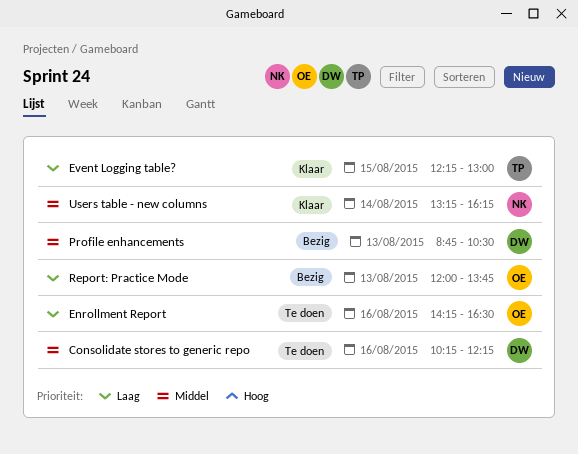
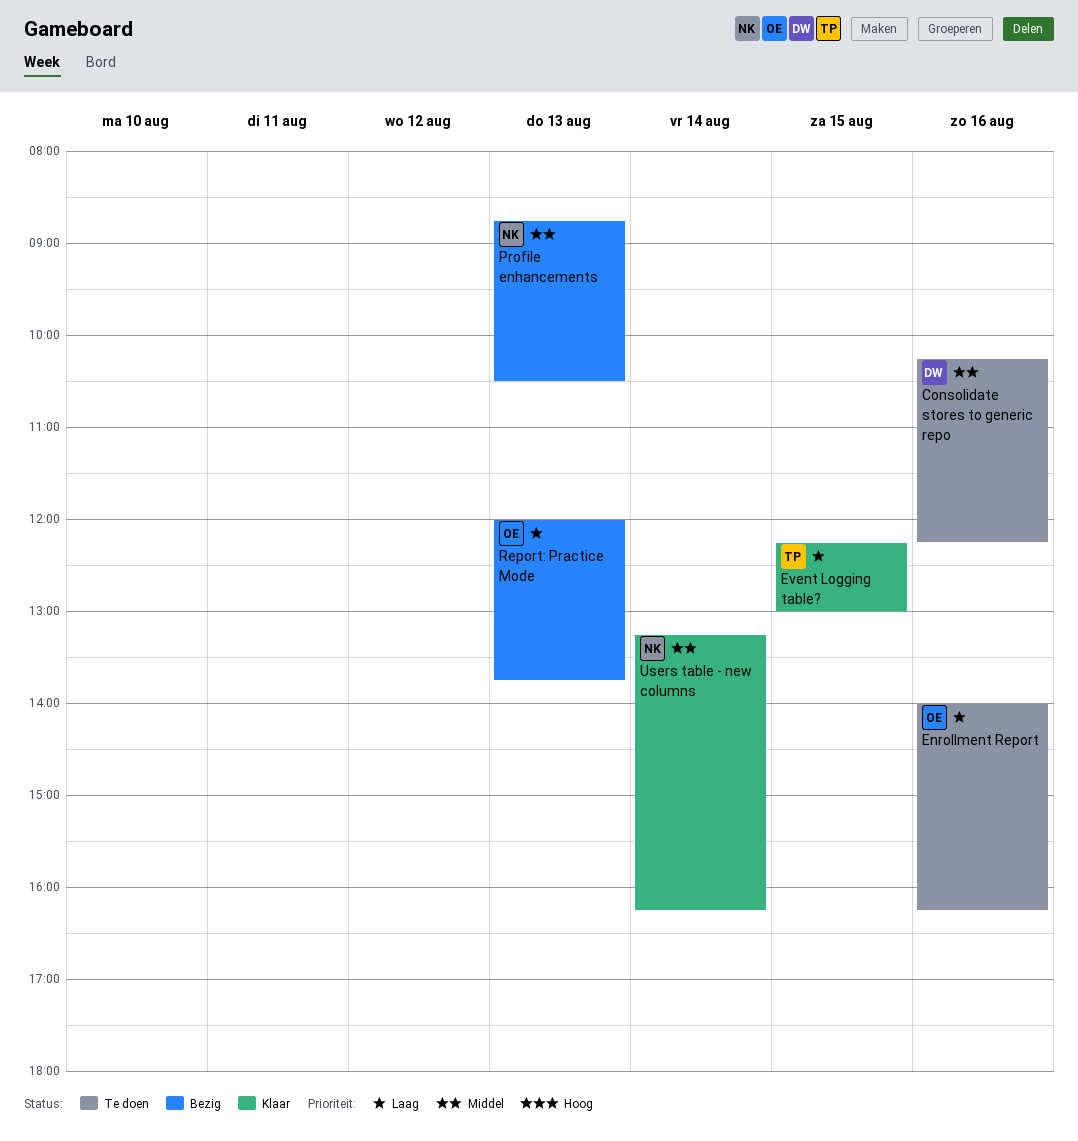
Enrollment Report, begins: 14:15 -> 14:00
Enrollment Report, ends: 16:30 -> 16:15
Profile enhancements, owner: DW -> NK

